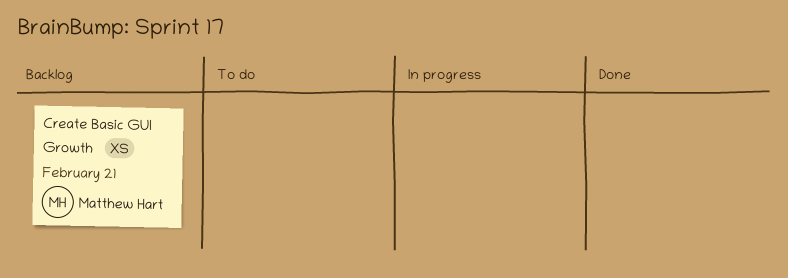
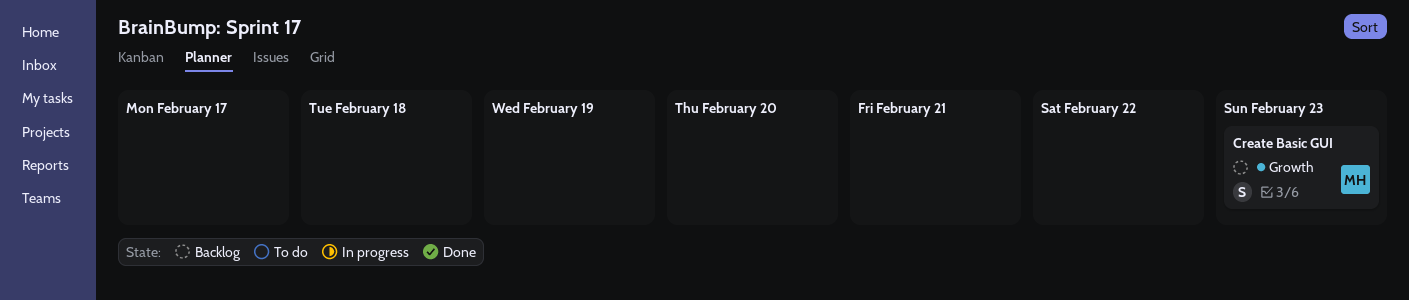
Create Basic GUI, estimate: XS -> S
Create Basic GUI, due: Feb 21 -> Feb 23

